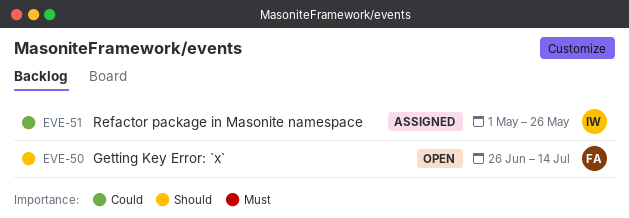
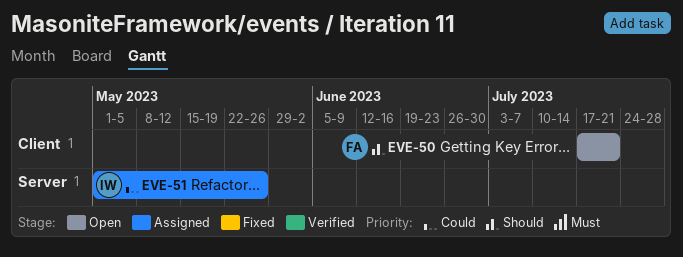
EVE-50, start: Jun 26 -> Jul 17
EVE-50, due: Jul 14 -> Jul 21

